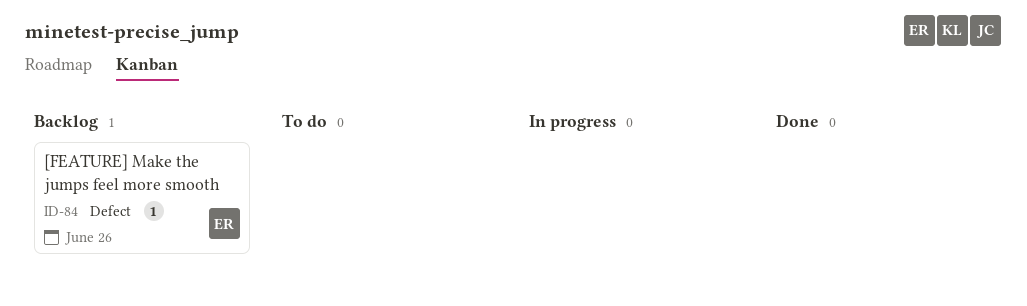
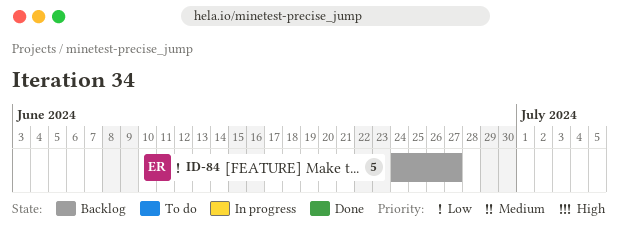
ID-84, estimate: 1 -> 5
ID-84, due: Jun 26 -> Jun 27

